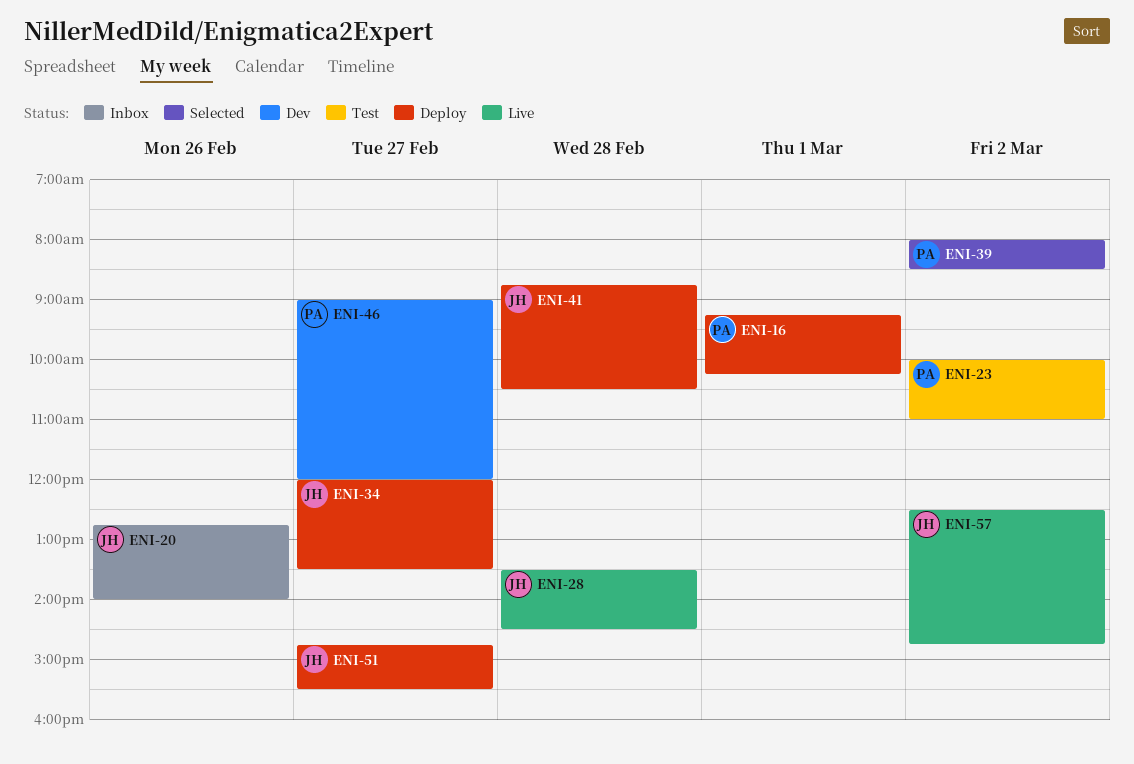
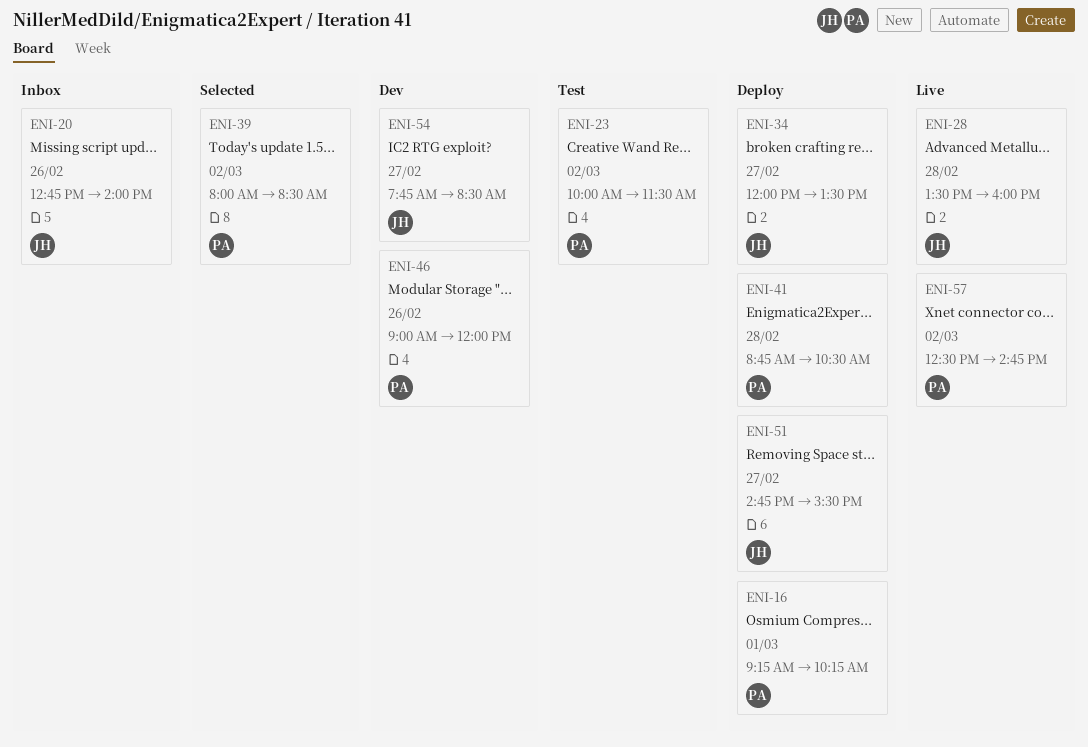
ENI-23, ends: 11:00 -> 11:30
ENI-28, ends: 14:30 -> 16:00
ENI-41, owner: JH -> PA
ENI-46, day: Feb 27 -> Feb 26
ENI-54: none -> present
ENI-57, owner: JH -> PA

